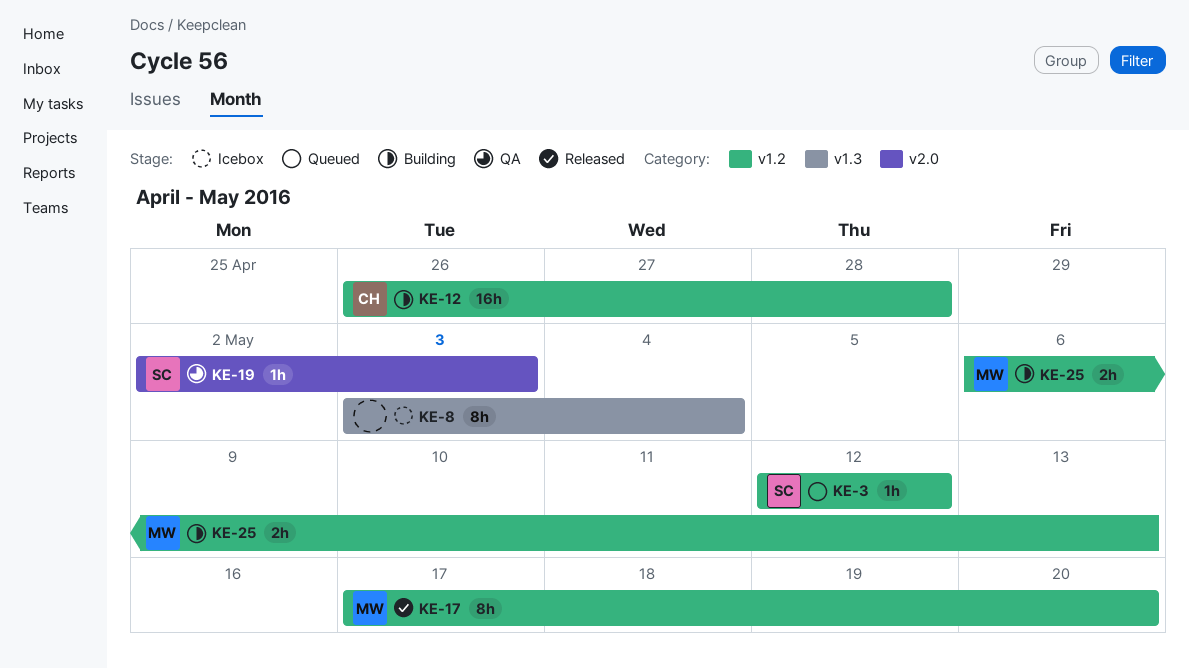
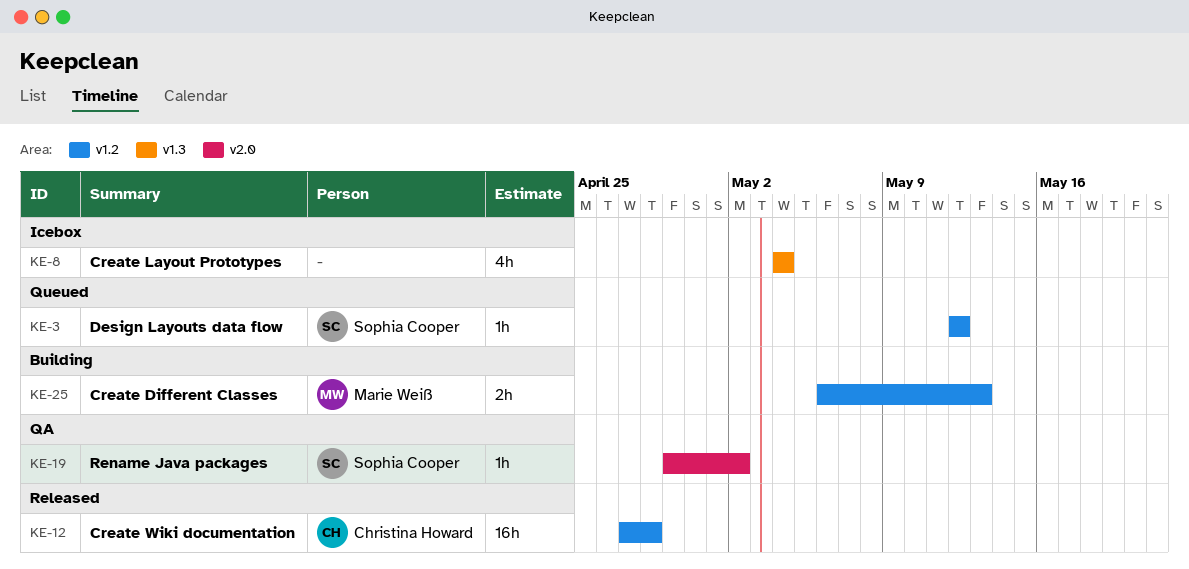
KE-8, estimate: 8h -> 4h
KE-8, start: May 3 -> May 4
KE-12, status: Building -> Released
KE-12, start: Apr 26 -> Apr 27
KE-17: present -> none
KE-19, start: May 2 -> Apr 29
KE-19, due: May 3 -> May 2

